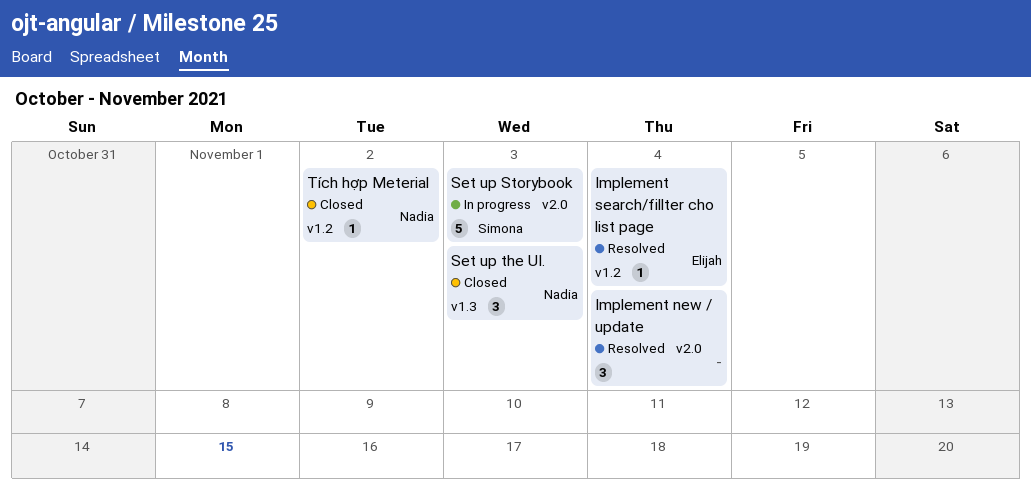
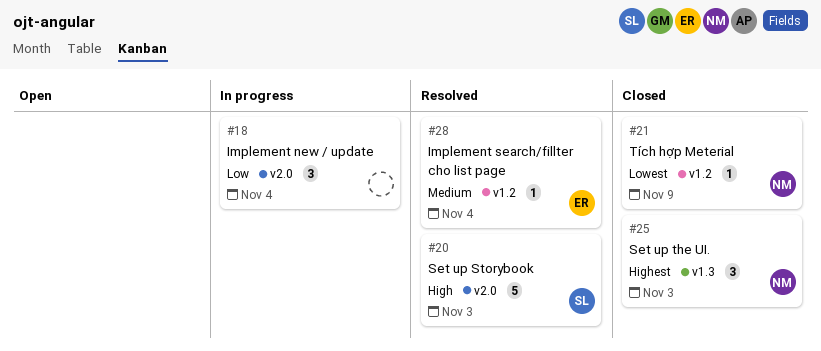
Implement new / update, status: Resolved -> In progress
Set up Storybook, status: In progress -> Resolved
Tích hợp Meterial, due: Nov 2 -> Nov 9

